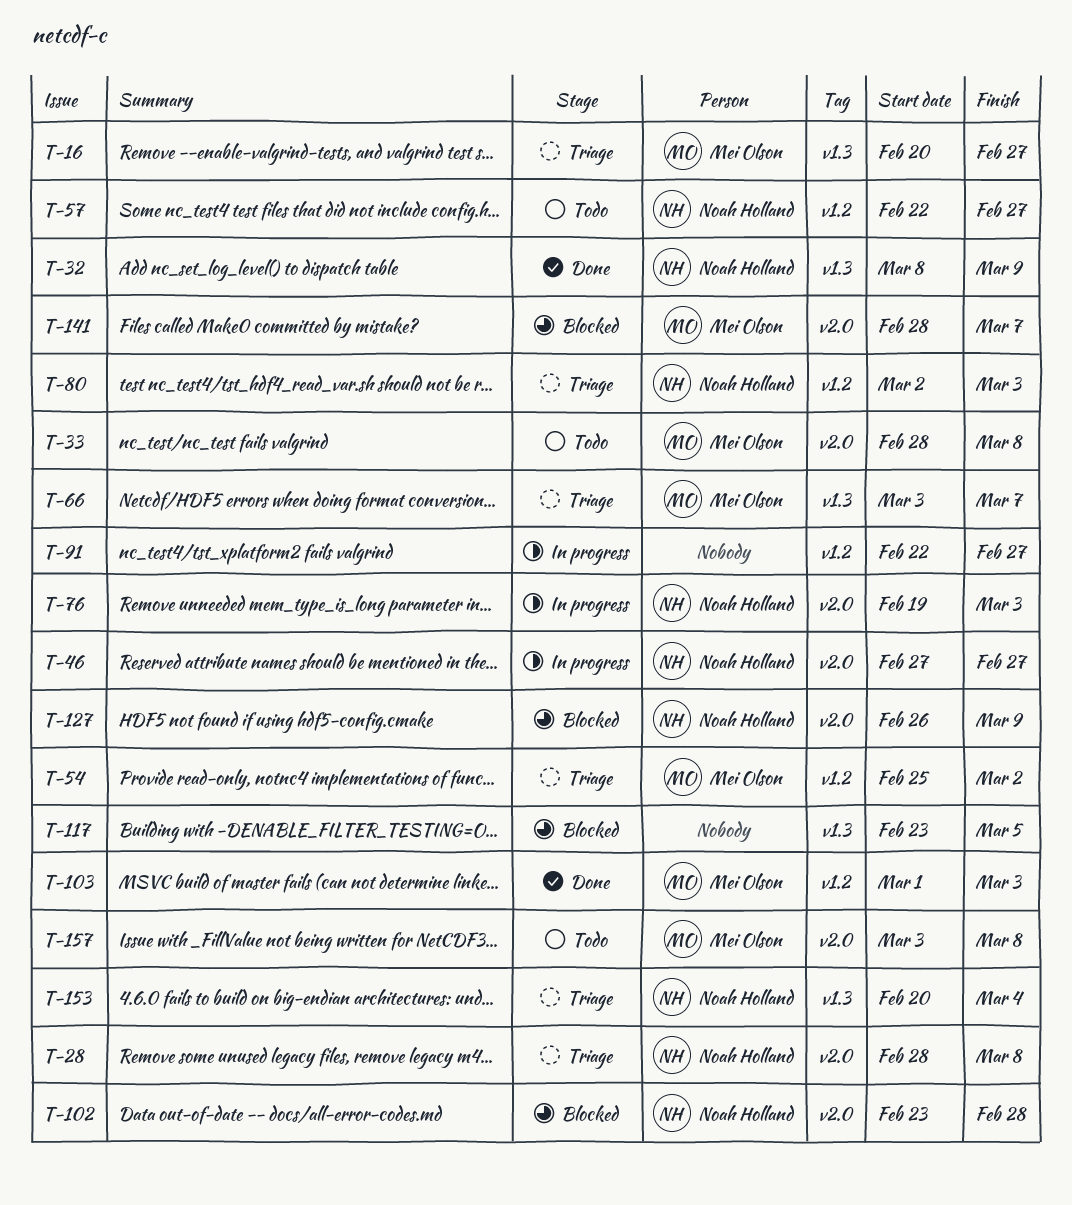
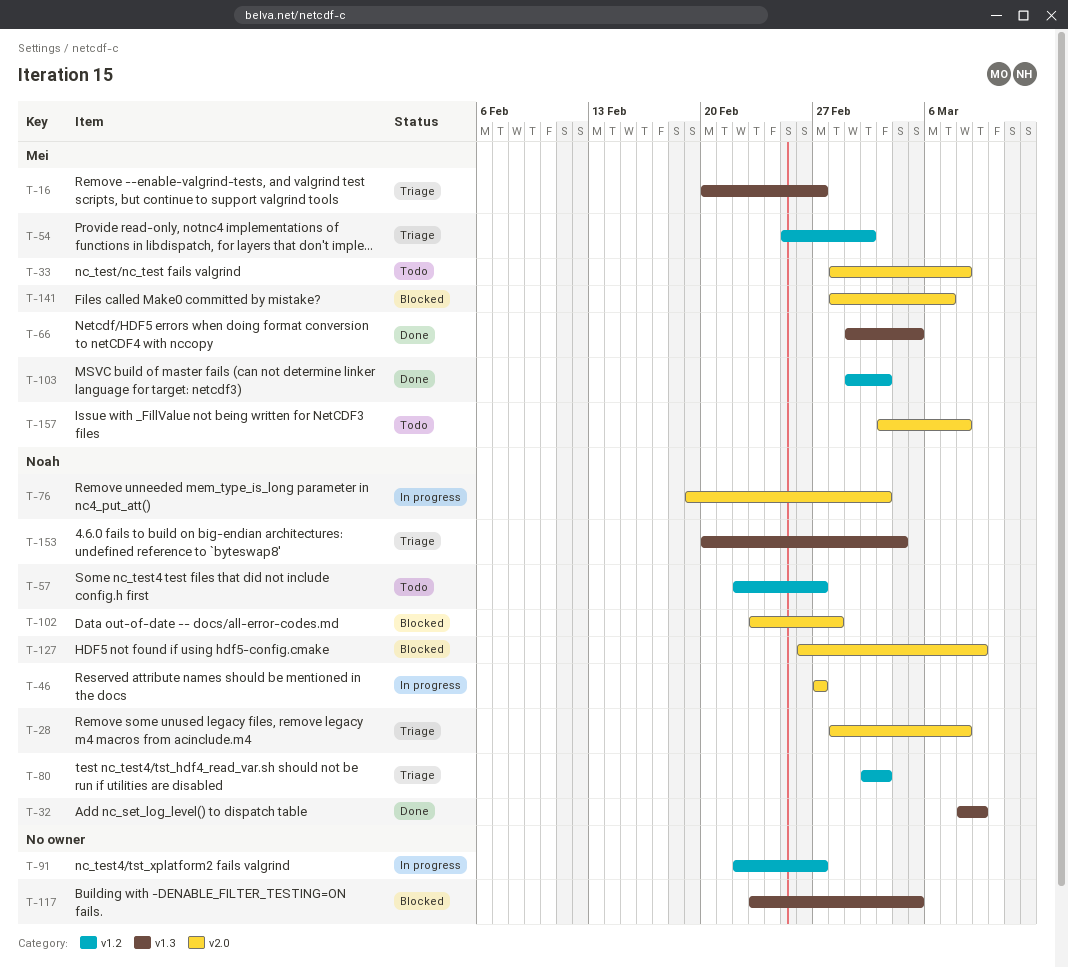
T-66, status: Triage -> Done
T-66, start: Mar 3 -> Mar 1
T-66, due: Mar 7 -> Mar 5

